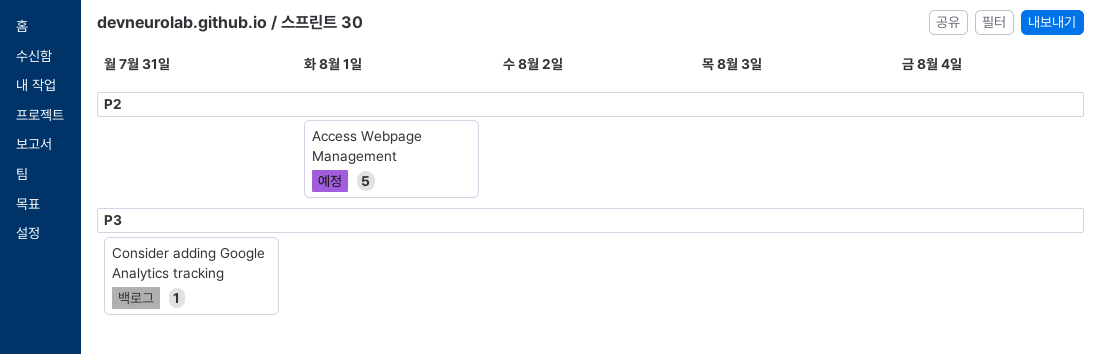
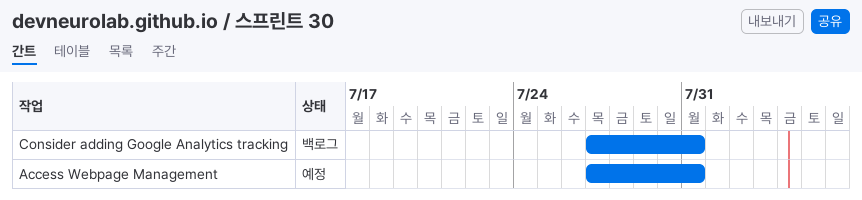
Access Webpage Management, due: Aug 1 -> Jul 31

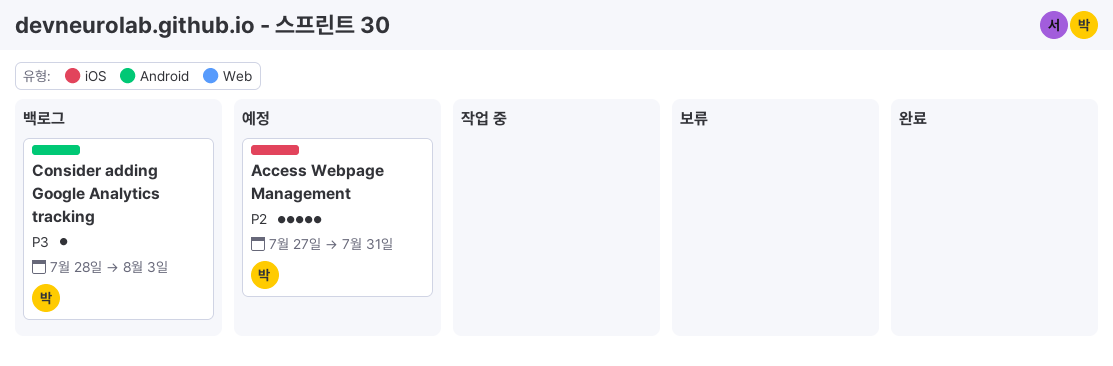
Consider adding Google Analytics tracking, start: Jul 27 -> Jul 28
Consider adding Google Analytics tracking, due: Jul 31 -> Aug 3

